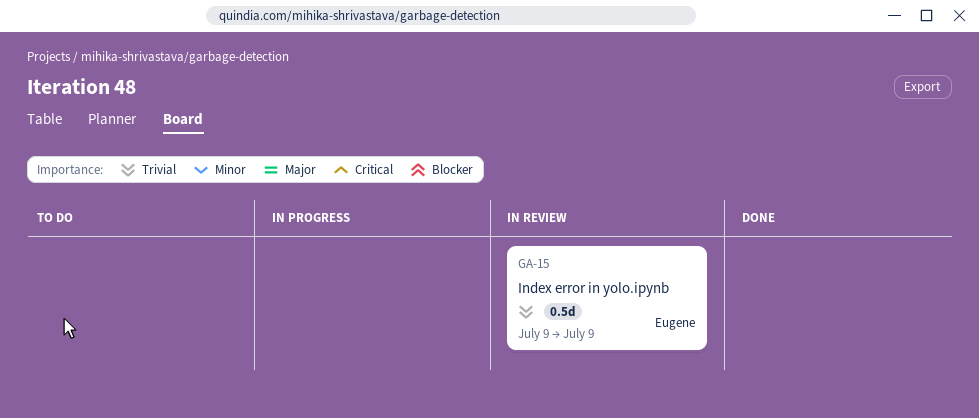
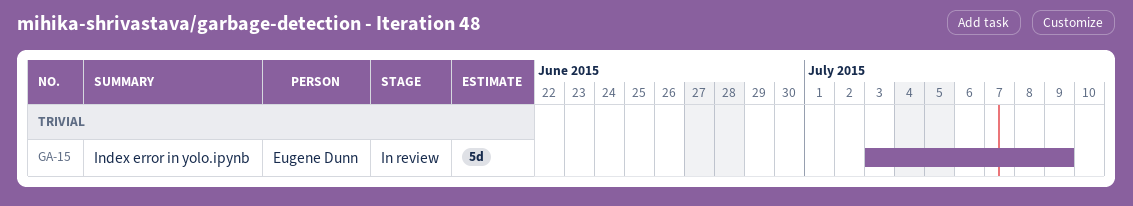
GA-15, estimate: 0.5d -> 5d
GA-15, start: Jul 9 -> Jul 3

